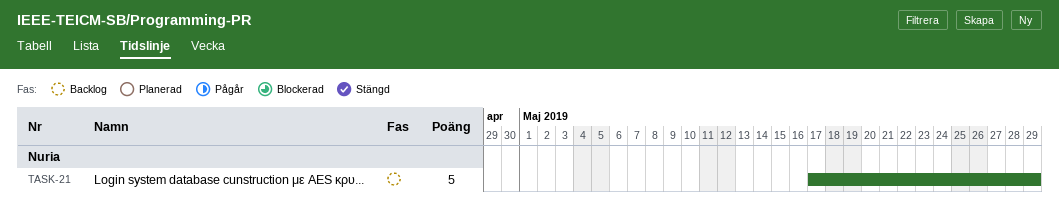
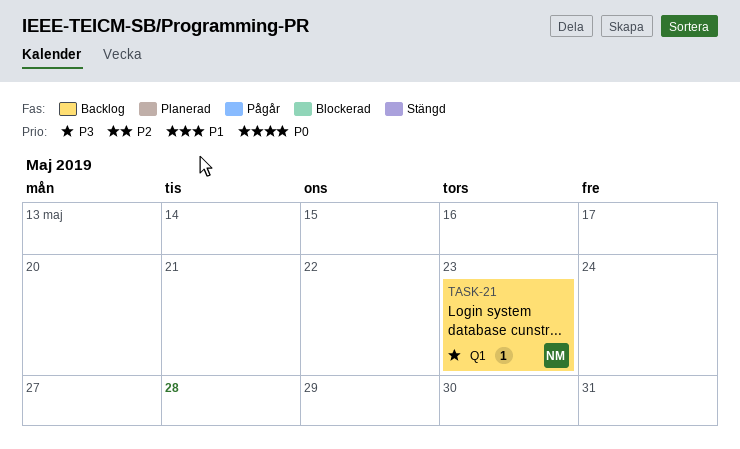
TASK-21, estimate: 5 -> 1
TASK-21, due: May 29 -> May 23

